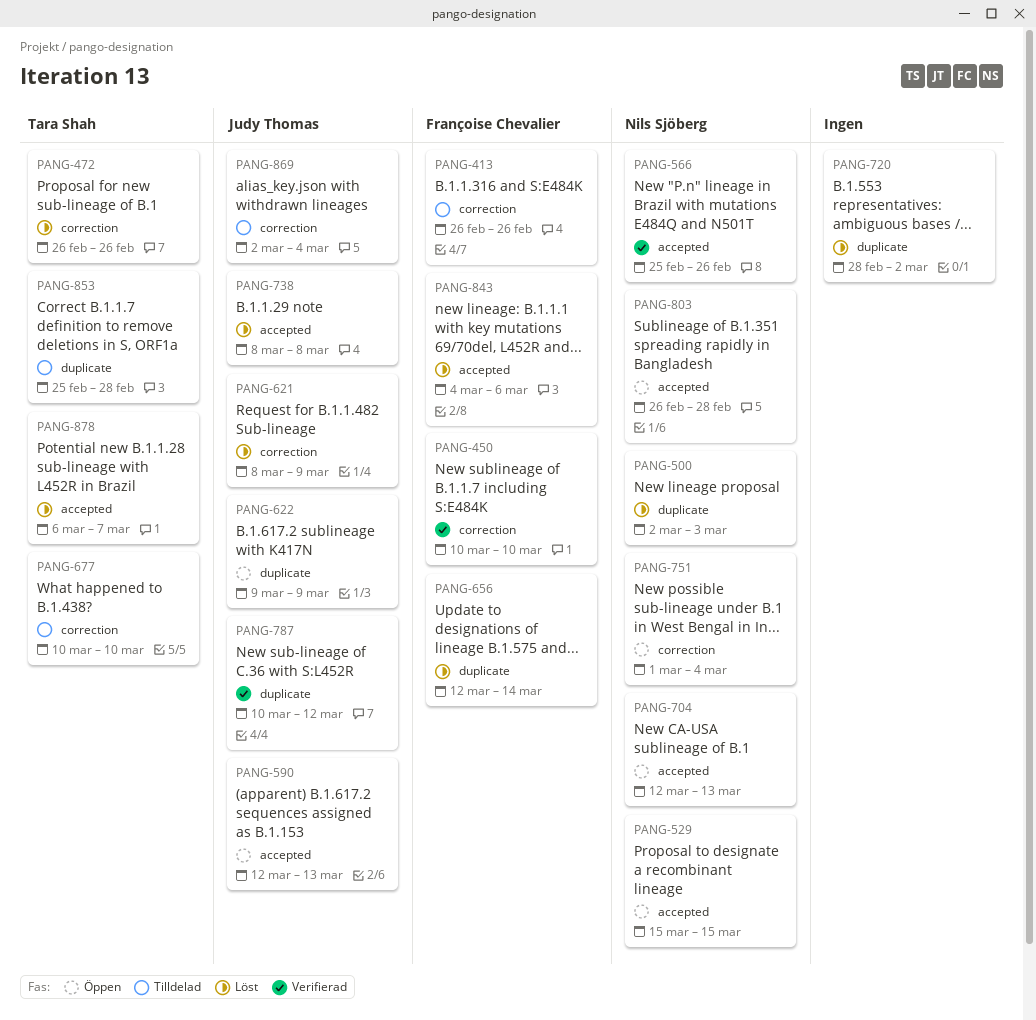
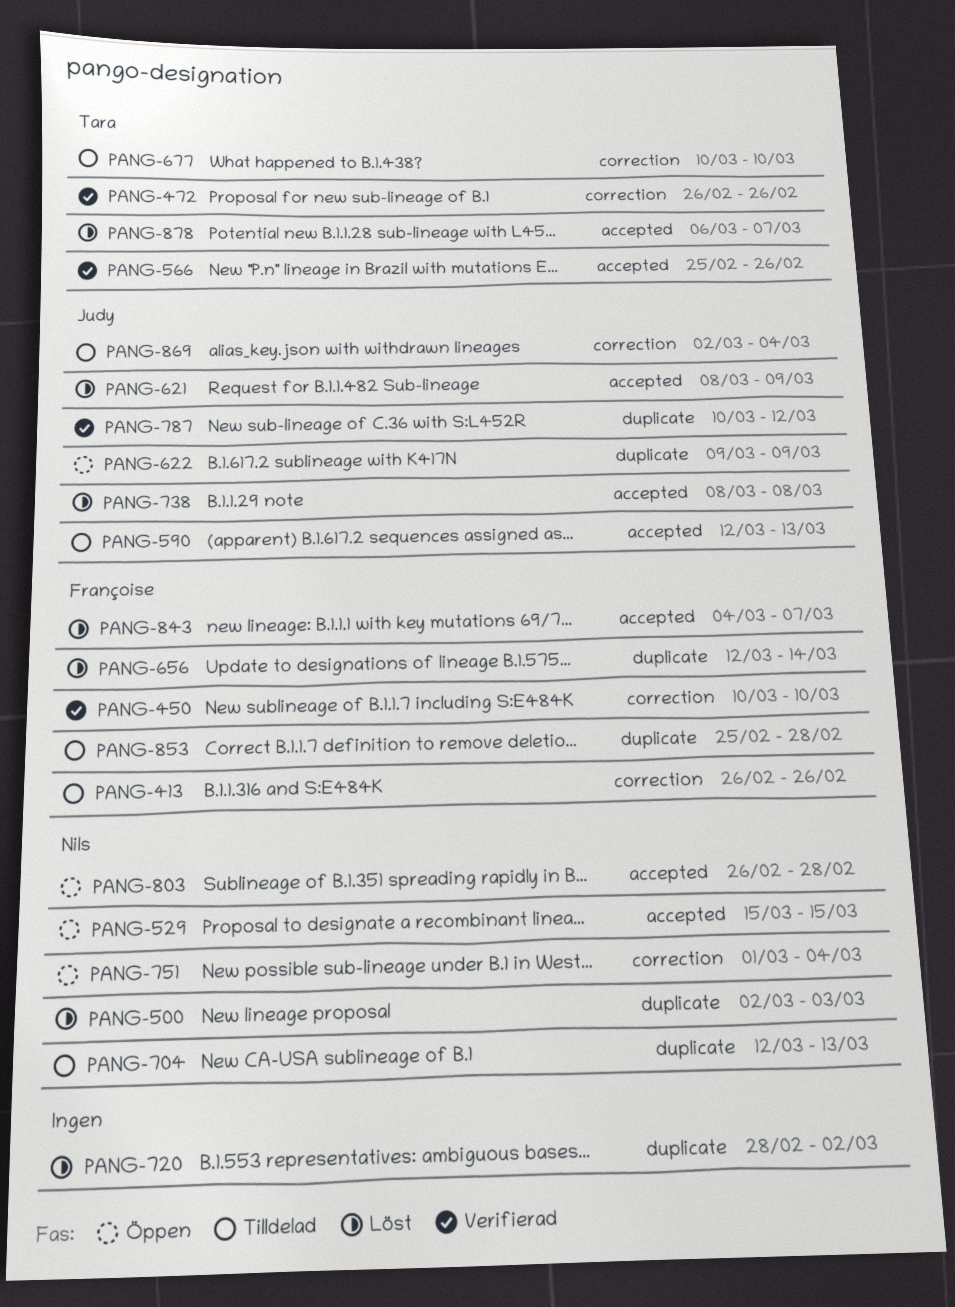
PANG-472, status: Löst -> Verifierad
PANG-566, owner: Nils Sjöberg -> Tara Shah
PANG-590, status: Öppen -> Tilldelad
PANG-621, label: correction -> accepted
PANG-704, status: Öppen -> Tilldelad
PANG-704, label: accepted -> duplicate
PANG-843, due: Mar 6 -> Mar 7
PANG-853, owner: Tara Shah -> Françoise Chevalier

